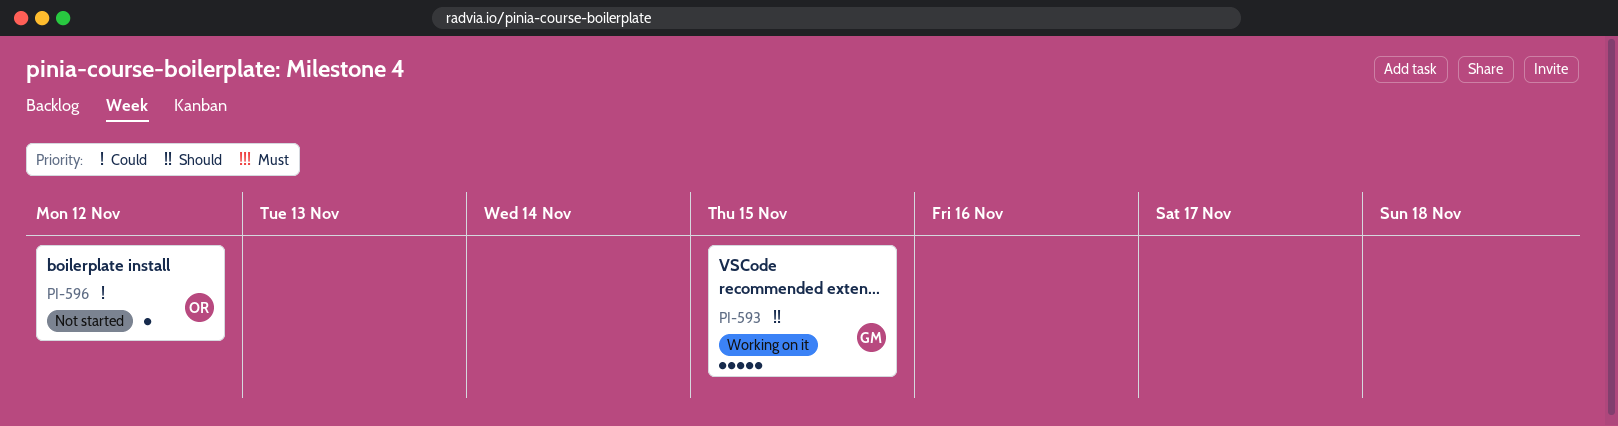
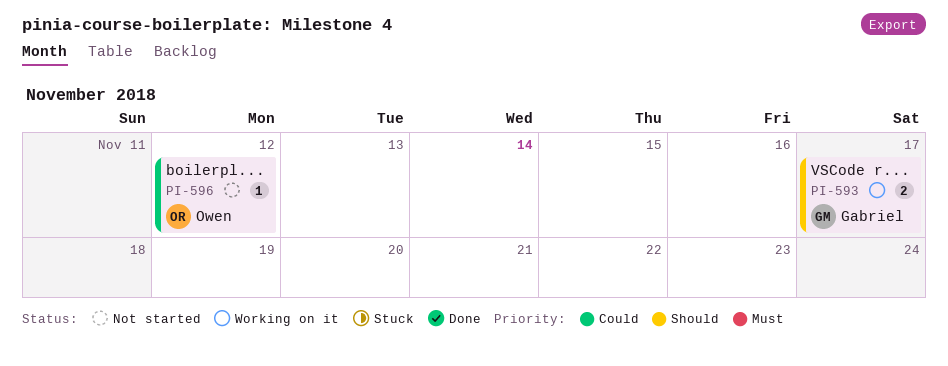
PI-593, estimate: 5 -> 2
PI-593, due: Nov 15 -> Nov 17

